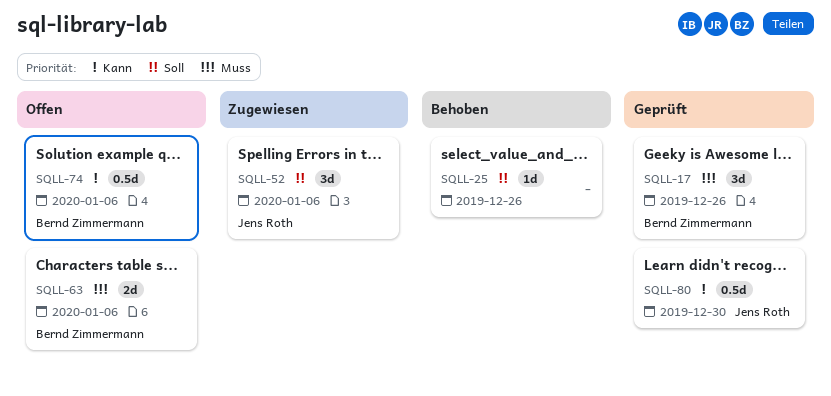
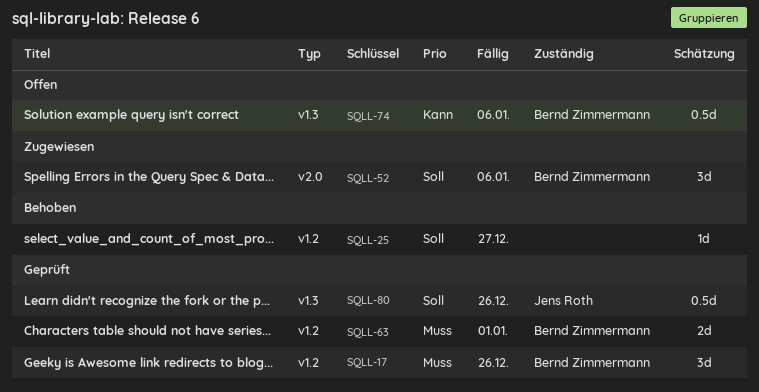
SQLL-25, due: Dec 26 -> Dec 27
SQLL-52, owner: Jens Roth -> Bernd Zimmermann
SQLL-63, status: Offen -> Geprüft
SQLL-63, due: Jan 6 -> Jan 1
SQLL-80, priority: Kann -> Soll
SQLL-80, due: Dec 30 -> Dec 26

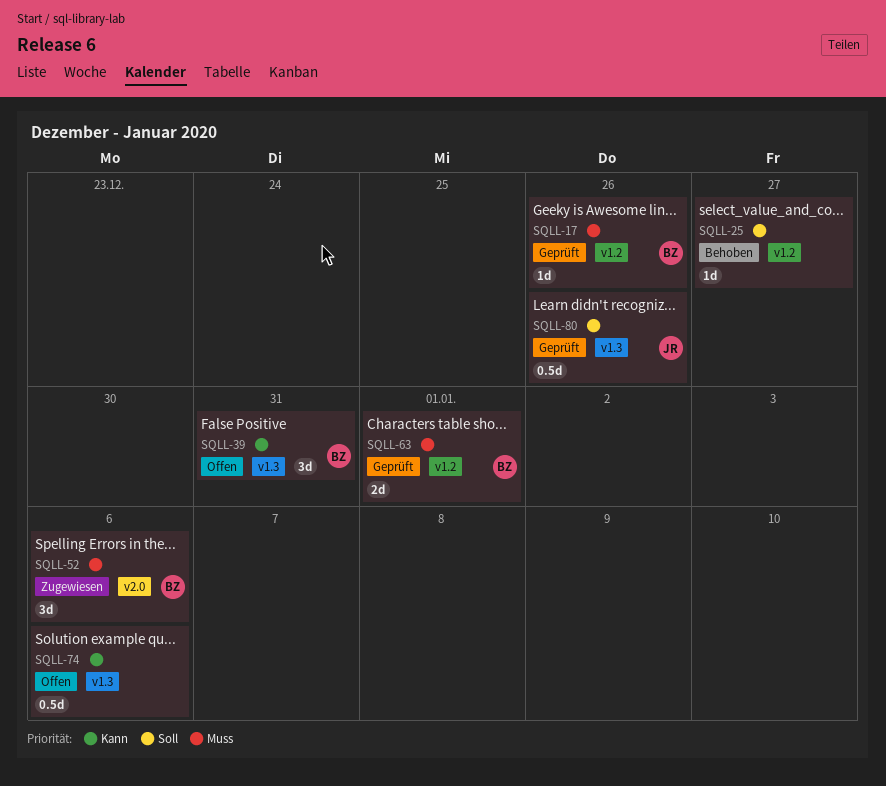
SQLL-17, estimate: 3d -> 1d
SQLL-39: none -> present
SQLL-52, priority: Soll -> Muss
SQLL-74, owner: Bernd Zimmermann -> none

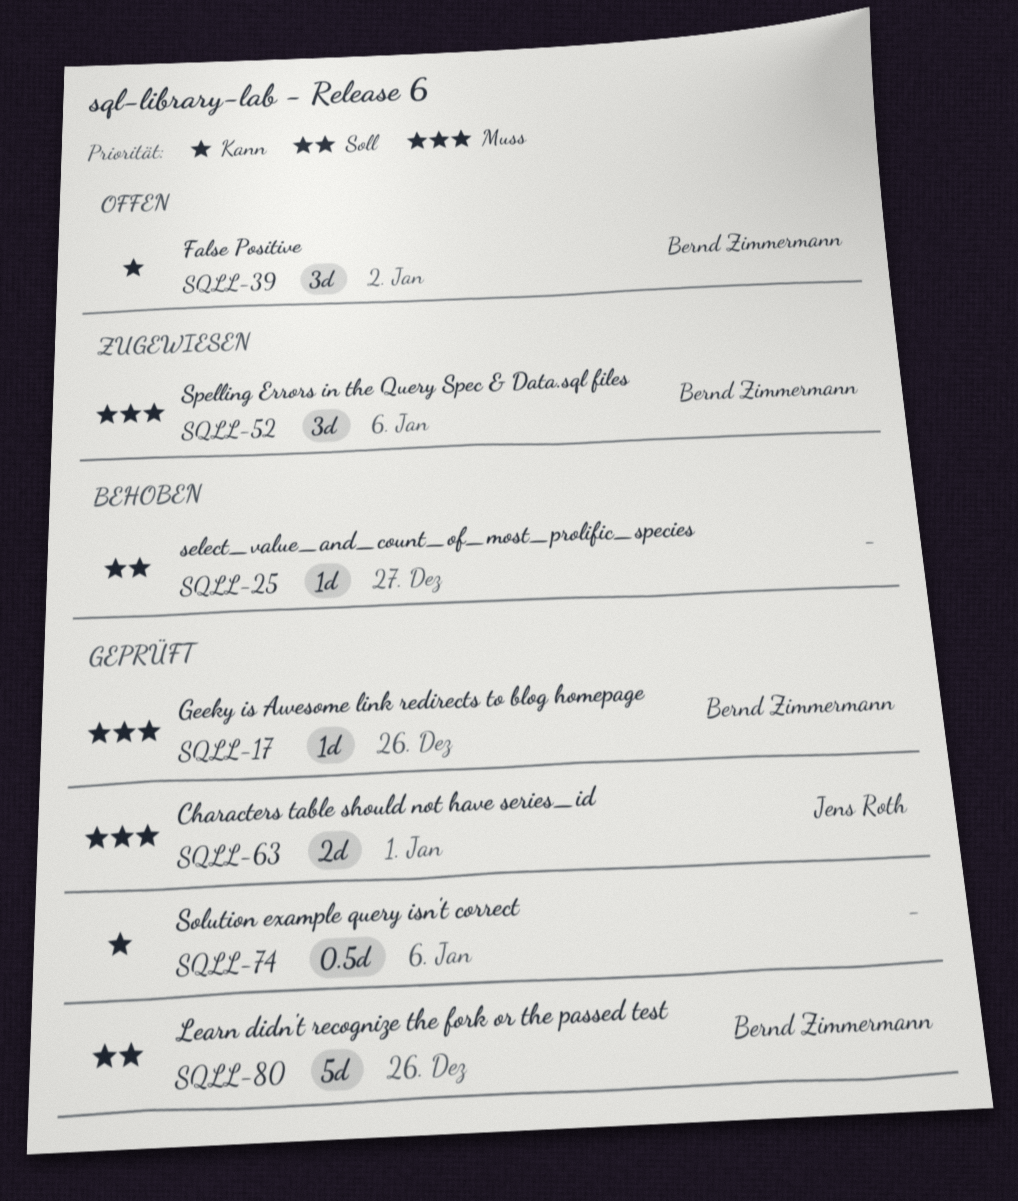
SQLL-39, due: Dec 31 -> Jan 2
SQLL-63, owner: Bernd Zimmermann -> Jens Roth
SQLL-74, status: Offen -> Geprüft
SQLL-80, owner: Jens Roth -> Bernd Zimmermann
SQLL-80, estimate: 0.5d -> 5d

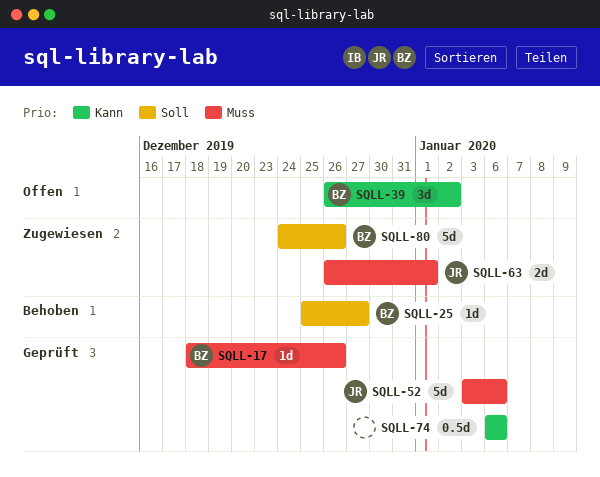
SQLL-25, owner: none -> Bernd Zimmermann
SQLL-52, status: Zugewiesen -> Geprüft
SQLL-52, owner: Bernd Zimmermann -> Jens Roth
SQLL-52, estimate: 3d -> 5d
SQLL-63, status: Geprüft -> Zugewiesen
SQLL-80, status: Geprüft -> Zugewiesen

